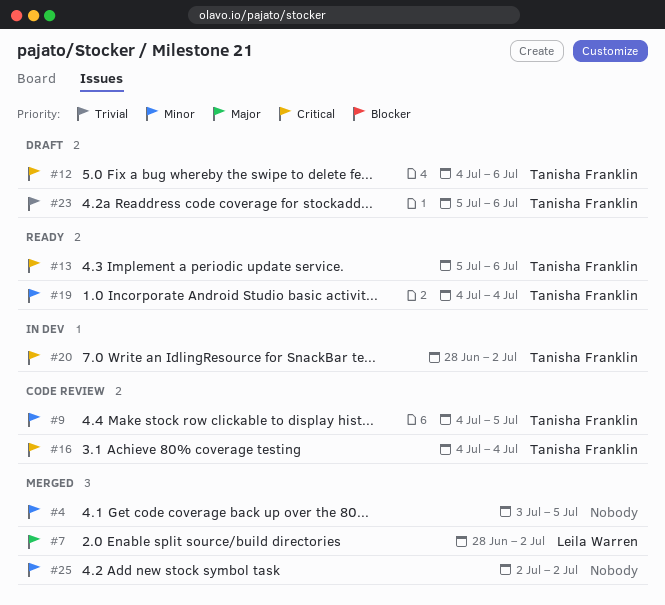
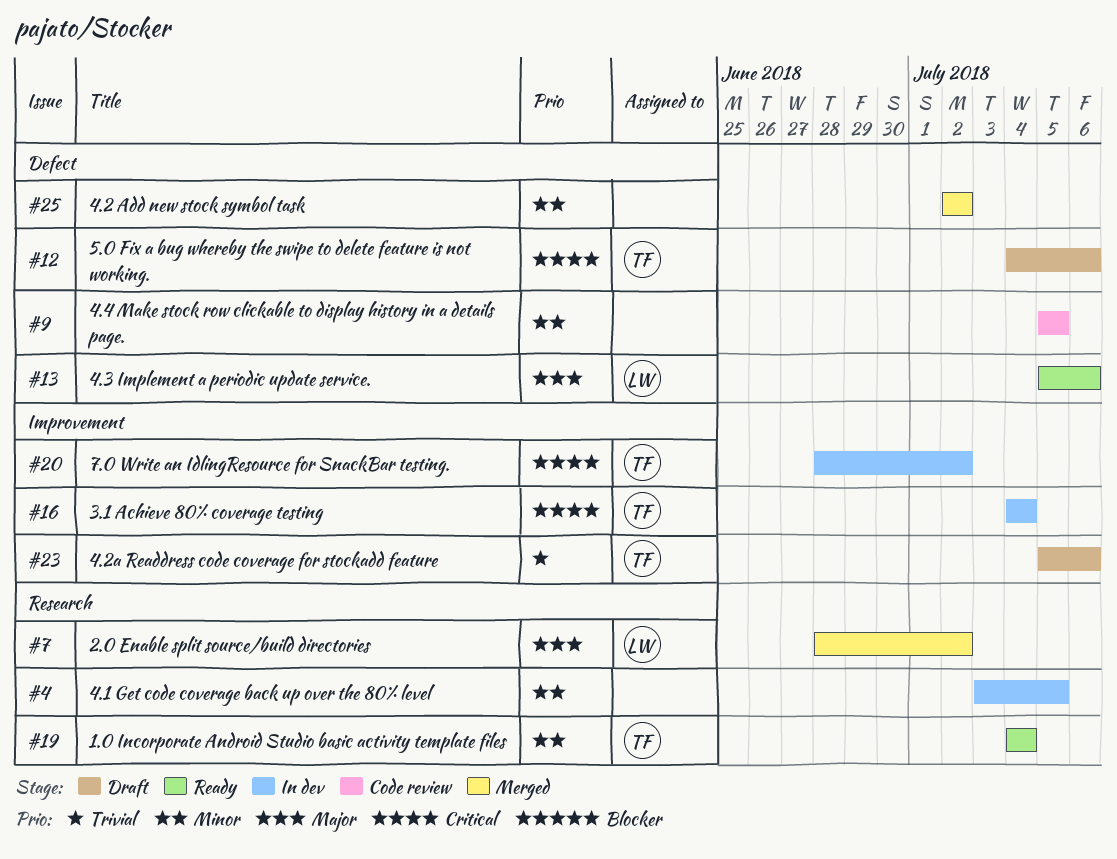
#4, status: Merged -> In dev
#9, owner: Tanisha Franklin -> none
#9, start: Jul 4 -> Jul 5
#13, owner: Tanisha Franklin -> Leila Warren
#13, priority: Critical -> Major
#16, status: Code review -> In dev

